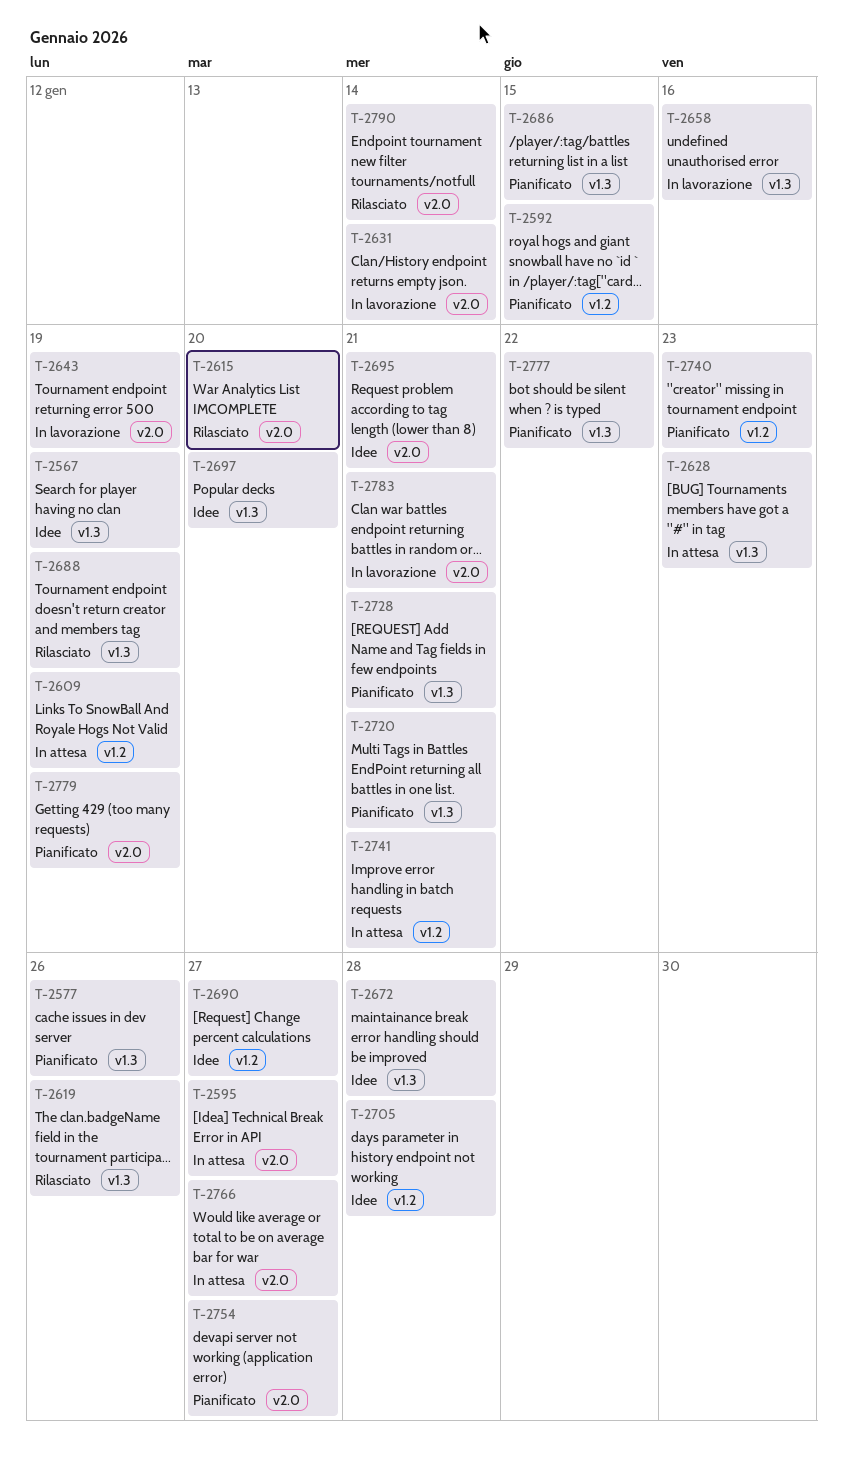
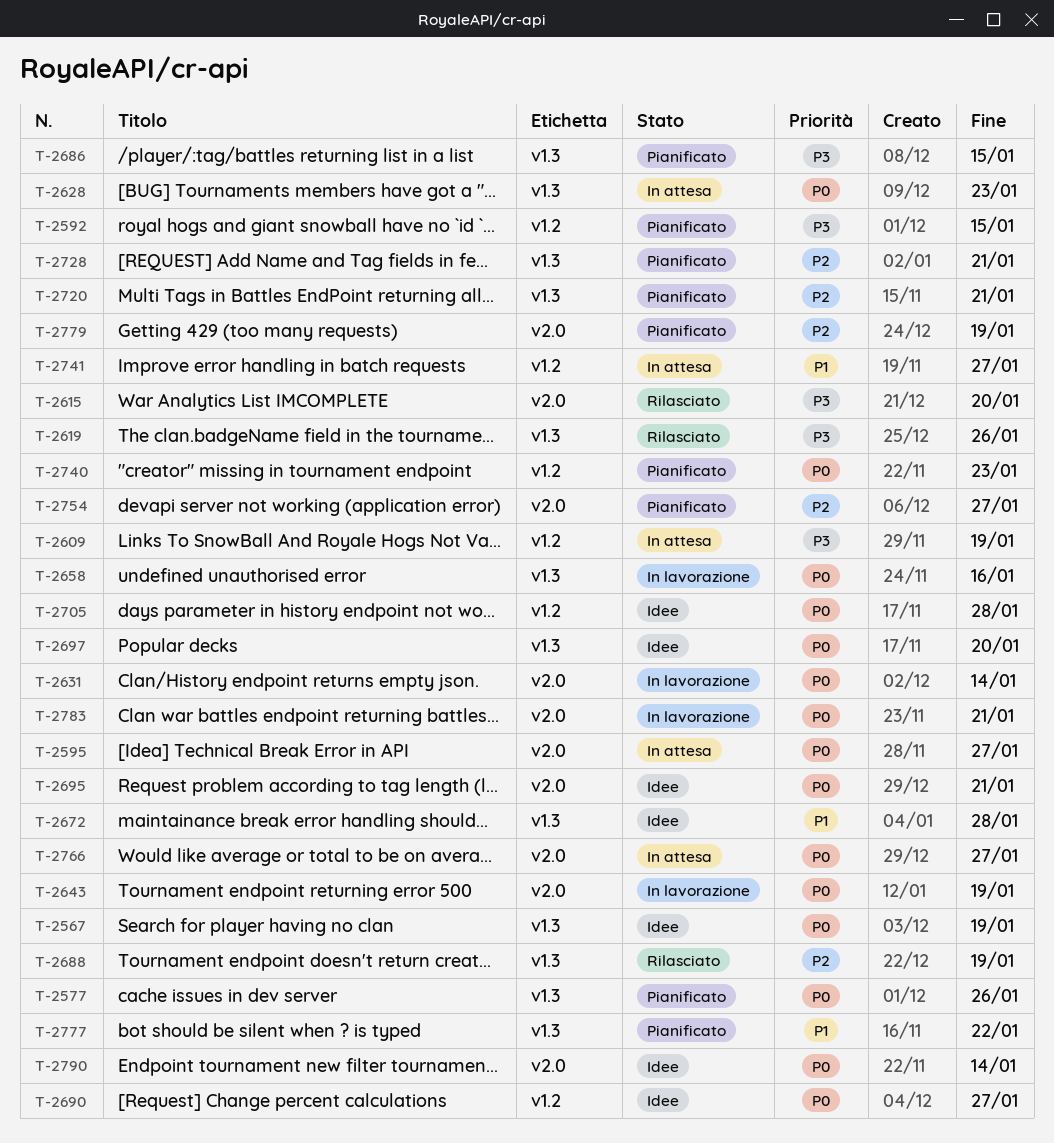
T-2741, due: Jan 21 -> Jan 27
T-2790, status: Rilasciato -> Idee

